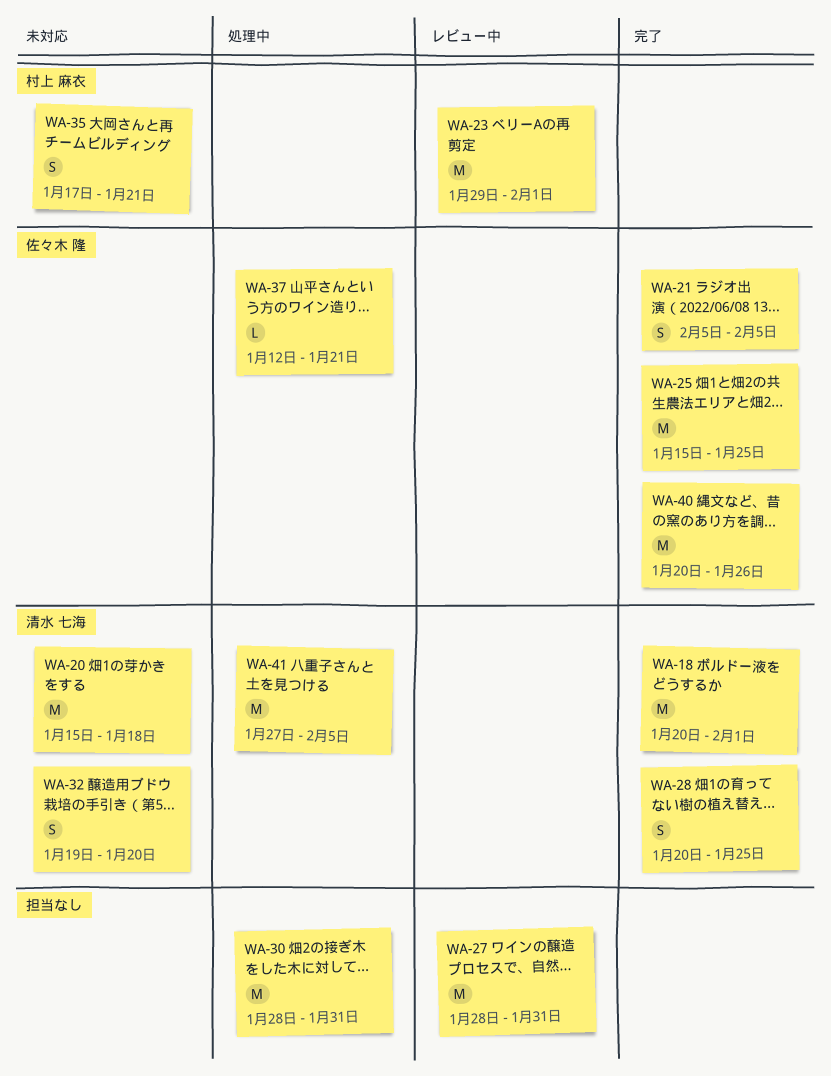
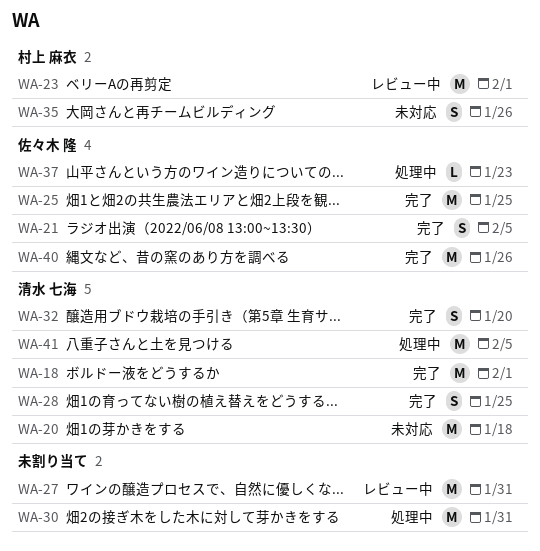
WA-32, status: 未対応 -> 完了
WA-35, due: Jan 21 -> Jan 26
WA-37, due: Jan 21 -> Jan 23

